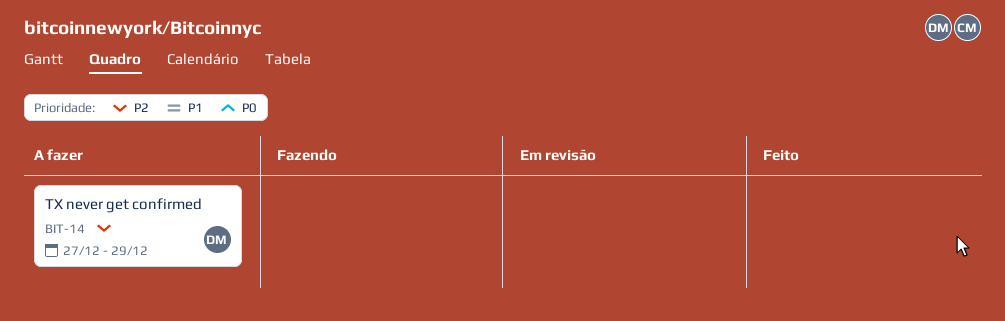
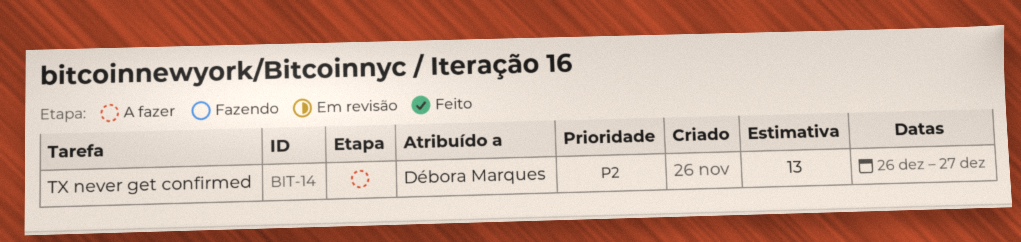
BIT-14, start: Dec 27 -> Dec 26
BIT-14, due: Dec 29 -> Dec 27

